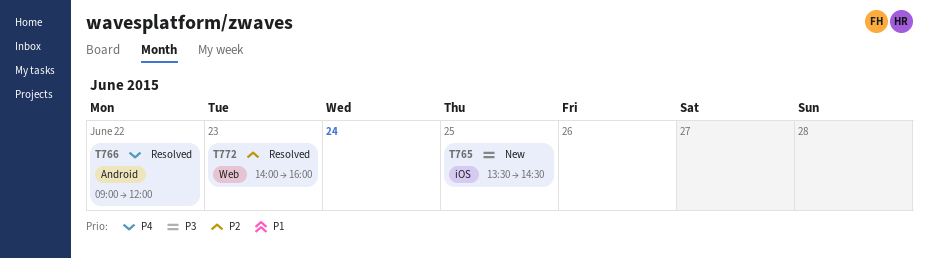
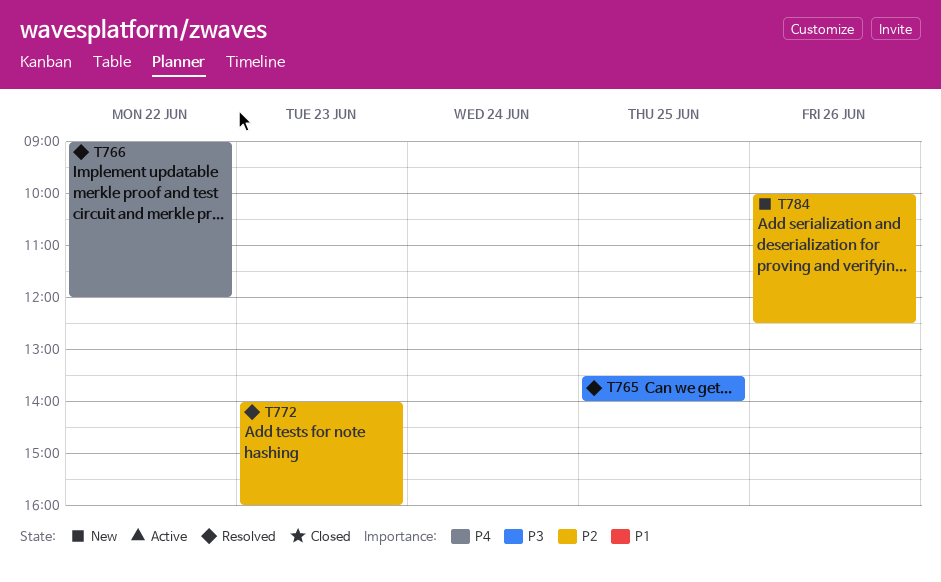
T765, status: New -> Resolved
T765, ends: 14:30 -> 14:00
T784: none -> present

